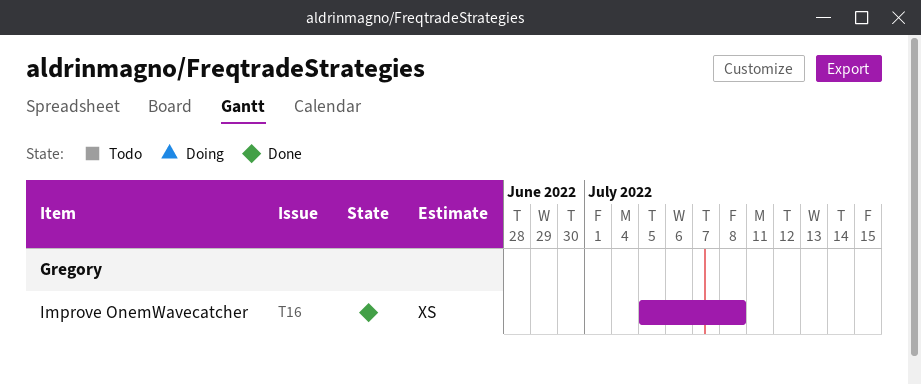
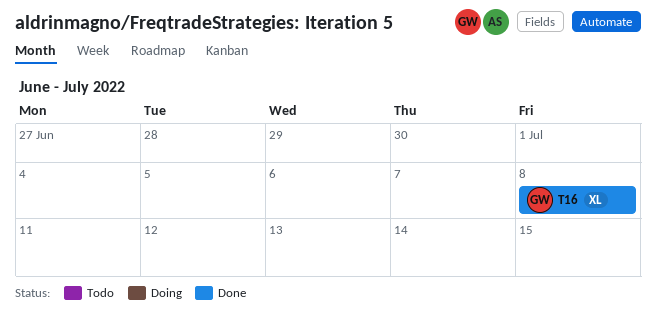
T16, estimate: XS -> XL
T16, start: Jul 5 -> Jul 8

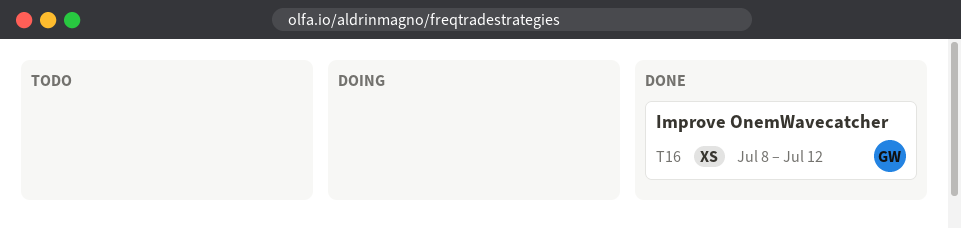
T16, estimate: XL -> XS
T16, due: Jul 8 -> Jul 12

